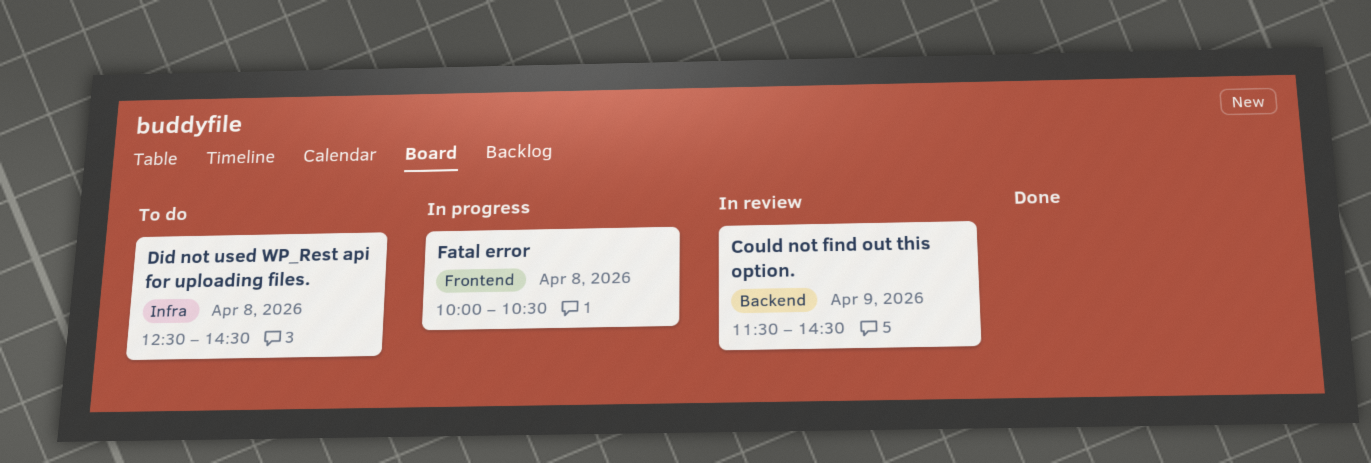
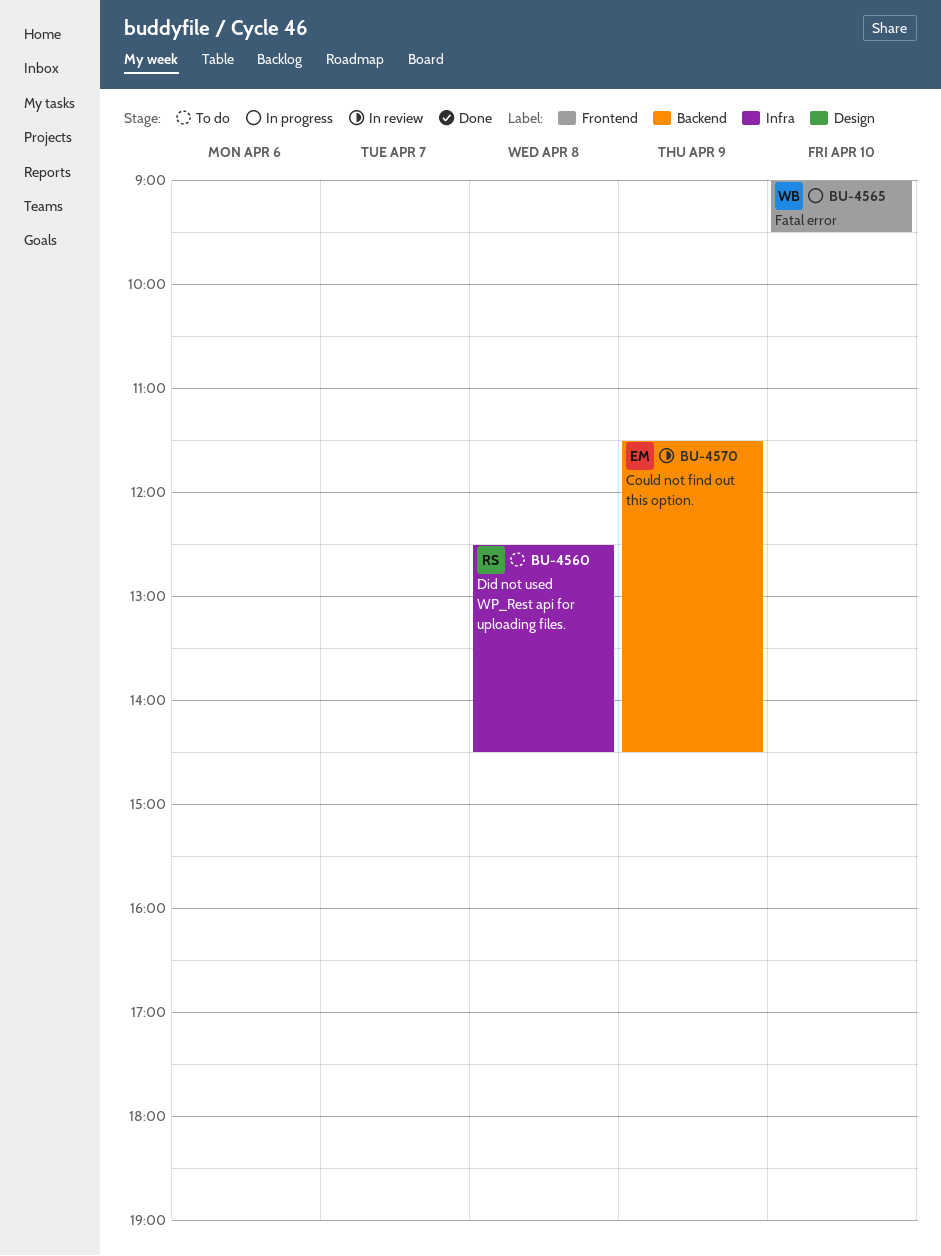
Fatal error, day: Apr 8 -> Apr 10
Fatal error, begins: 10:00 -> 09:00
Fatal error, ends: 10:30 -> 09:30

